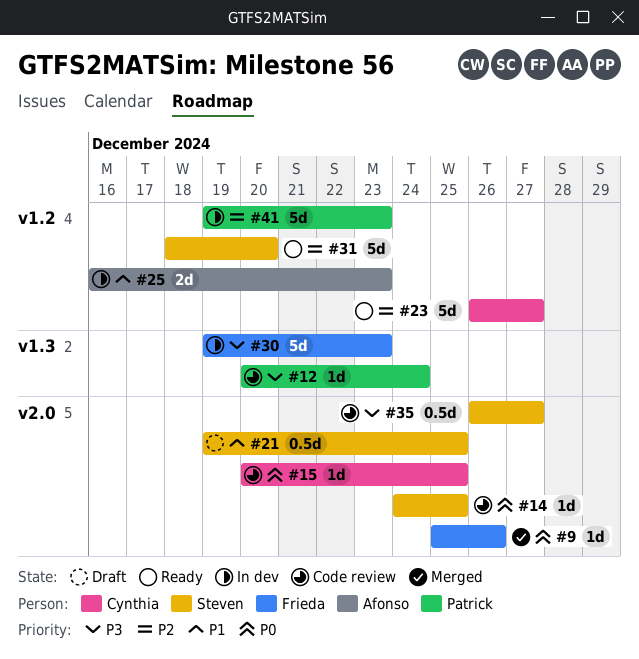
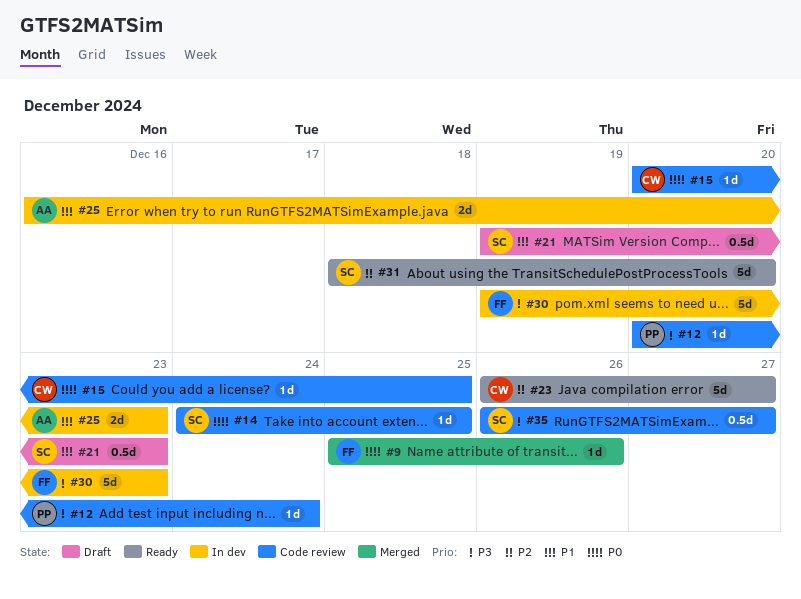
#21, due: Dec 25 -> Dec 23
#41: present -> none

